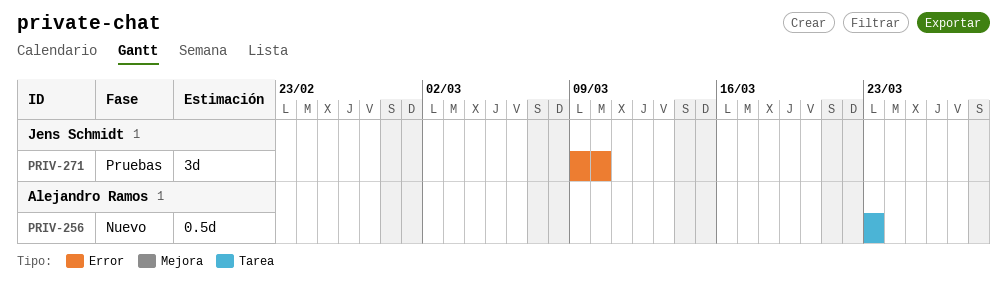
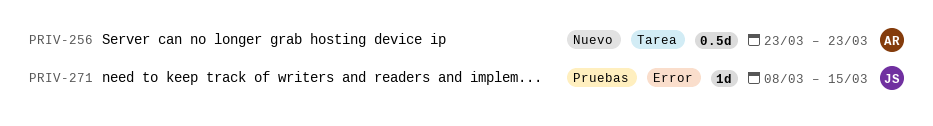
PRIV-271, estimate: 3d -> 1d
PRIV-271, start: Mar 9 -> Mar 8
PRIV-271, due: Mar 10 -> Mar 15

